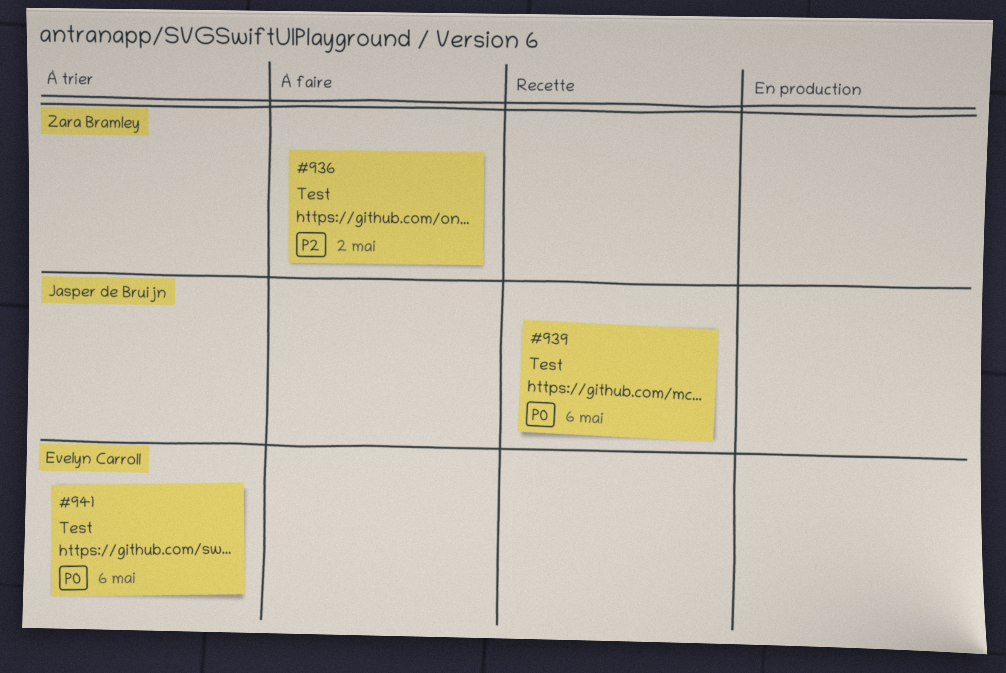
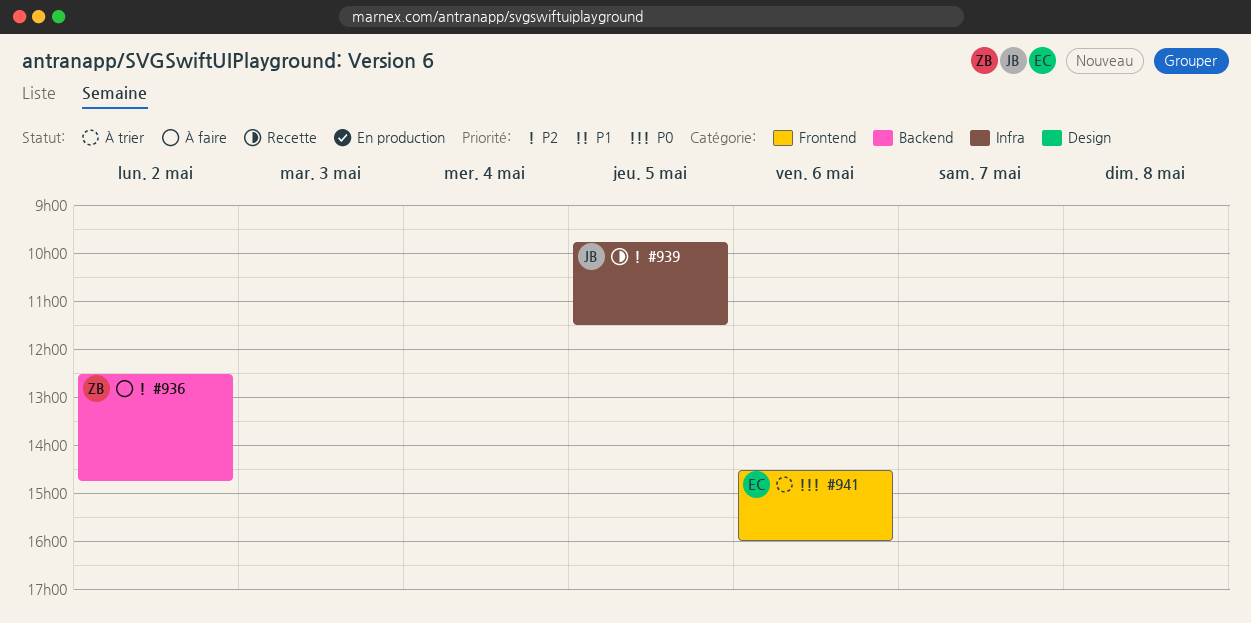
#939, priority: P0 -> P2
#939, day: May 6 -> May 5

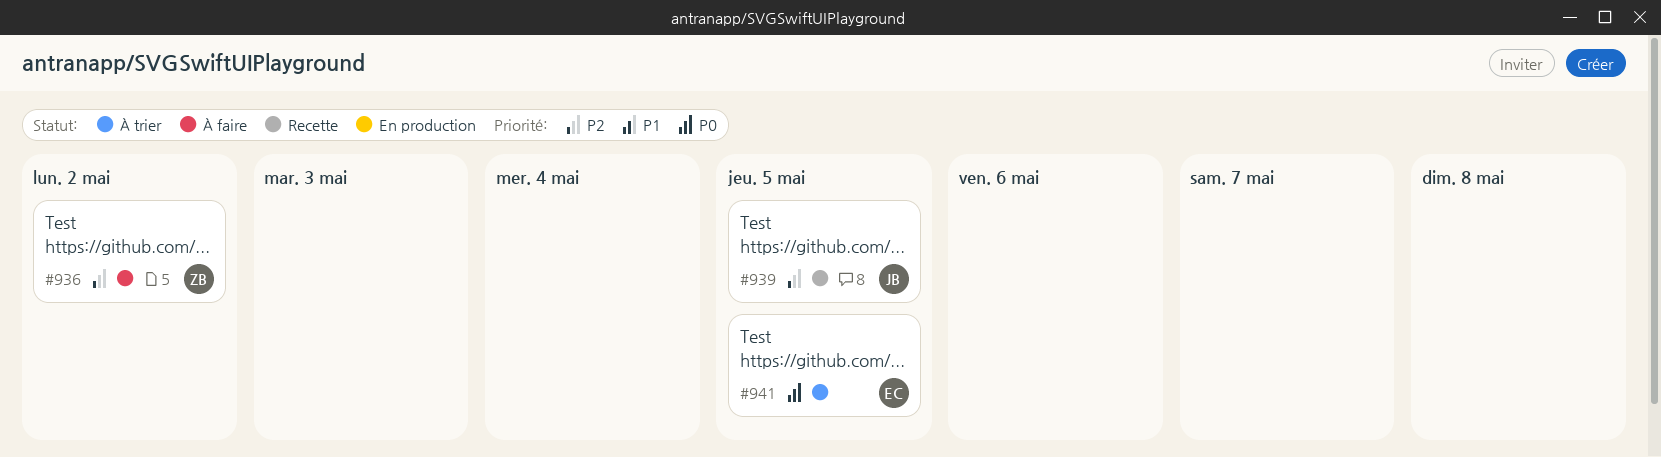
#941, day: May 6 -> May 5

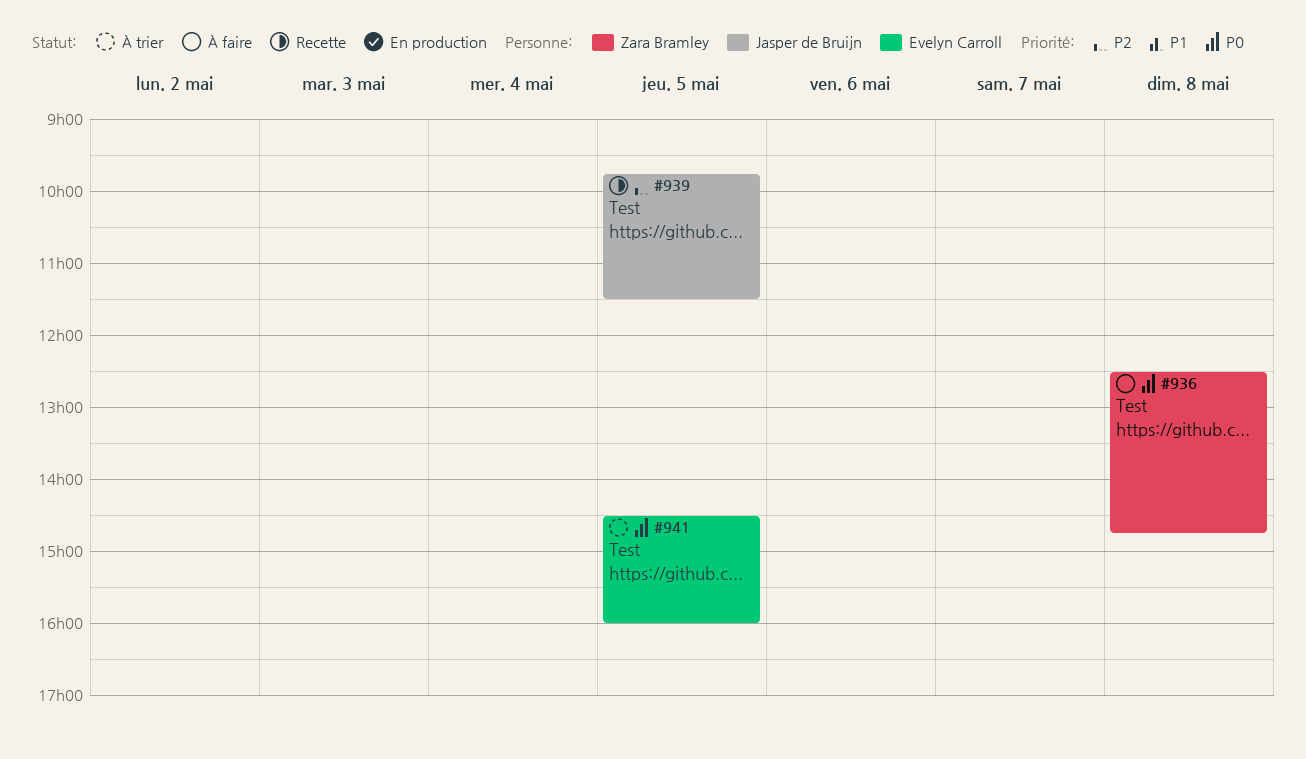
#936, priority: P2 -> P0
#936, day: May 2 -> May 8

